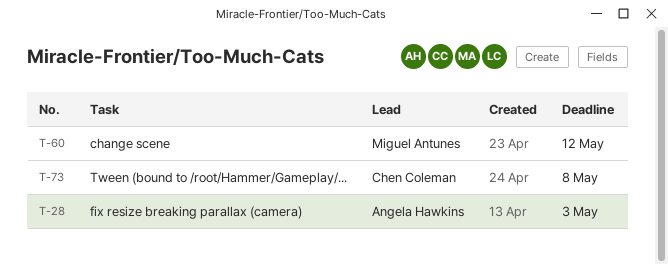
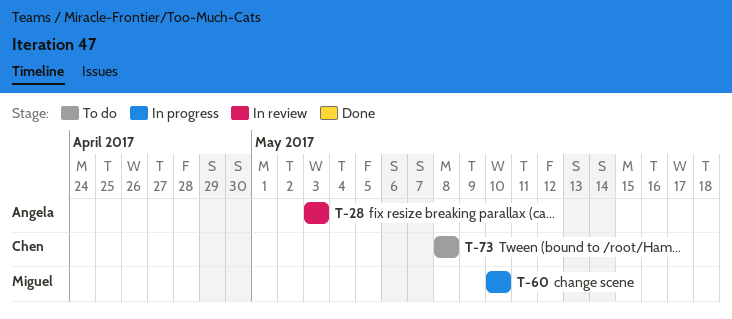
T-60, due: May 12 -> May 10

